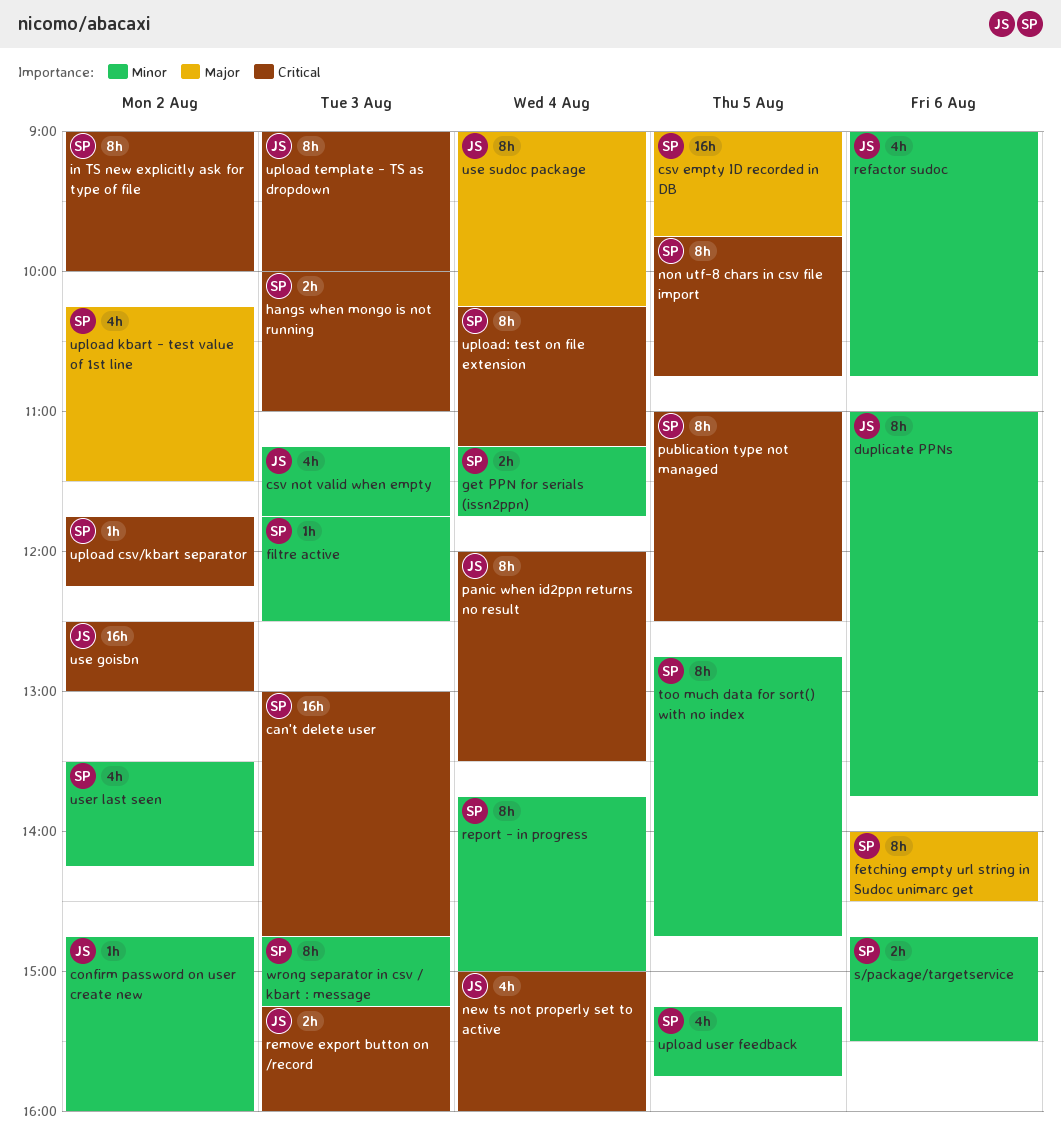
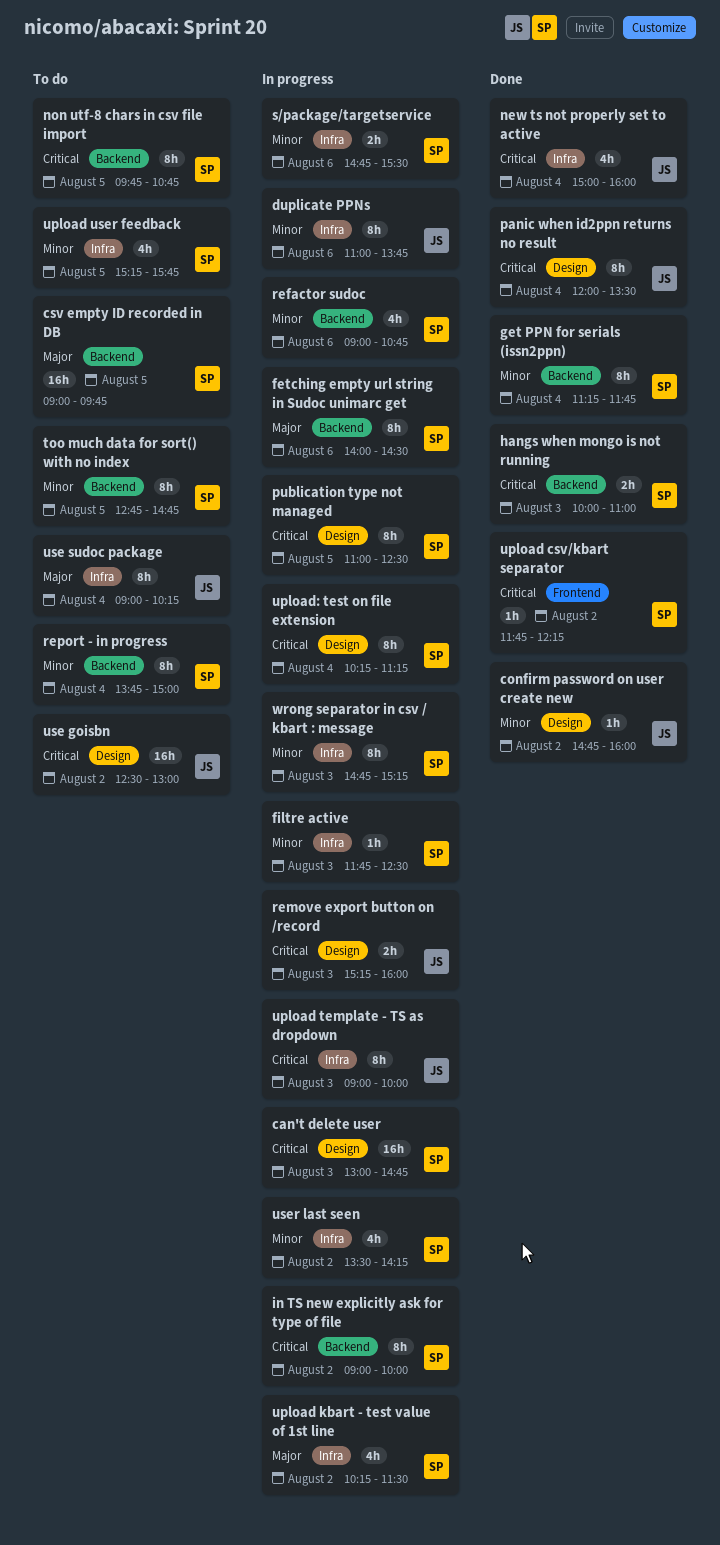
csv not valid when empty: present -> none
get PPN for serials (issn2ppn), estimate: 2h -> 8h
refactor sudoc, owner: JS -> SP

